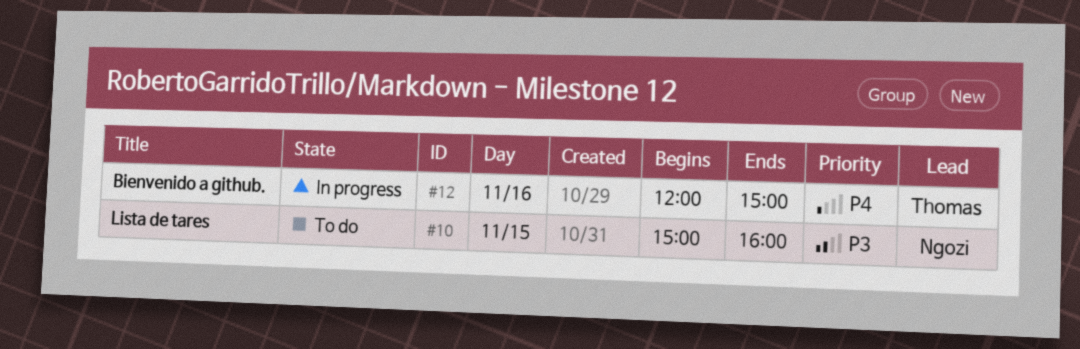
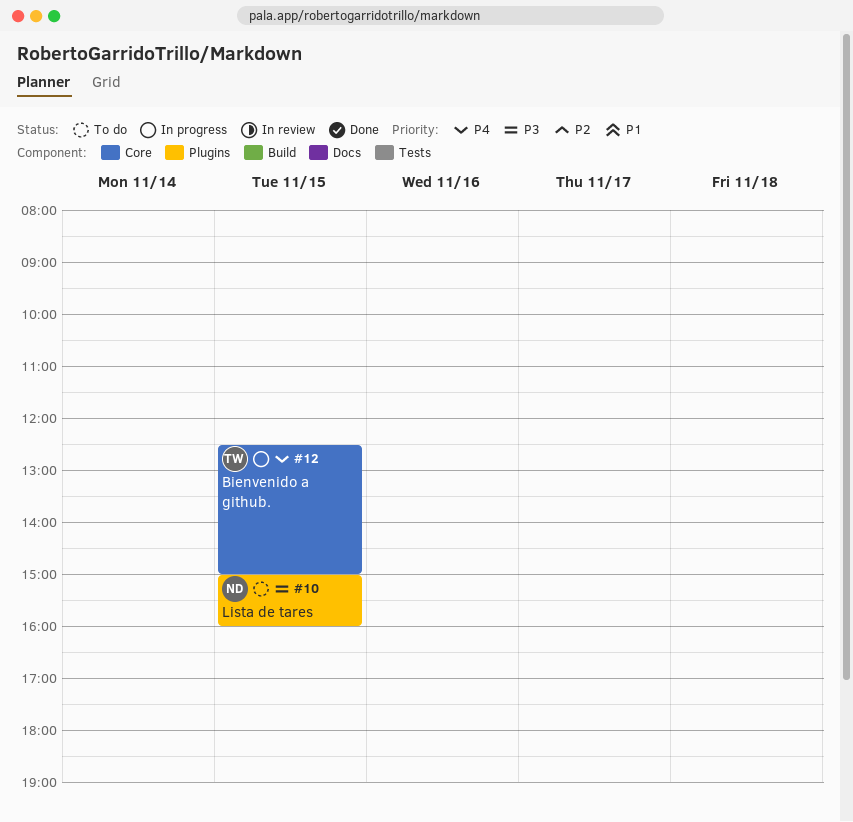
#12, day: Nov 16 -> Nov 15
#12, begins: 12:00 -> 12:30

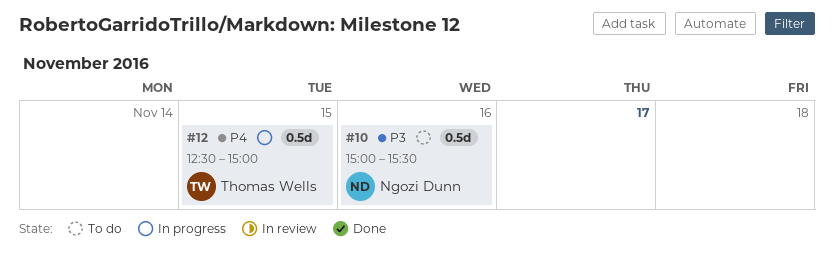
#10, day: Nov 15 -> Nov 16
#10, ends: 16:00 -> 15:30

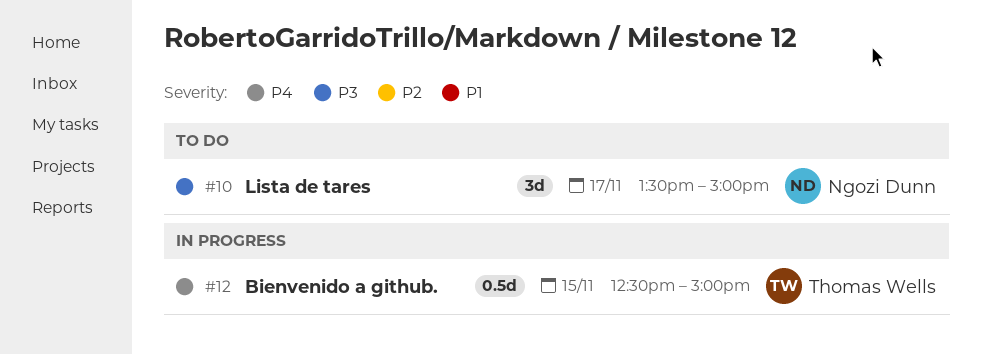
#10, estimate: 0.5d -> 3d
#10, day: Nov 16 -> Nov 17
#10, begins: 15:00 -> 13:30
#10, ends: 15:30 -> 15:00

